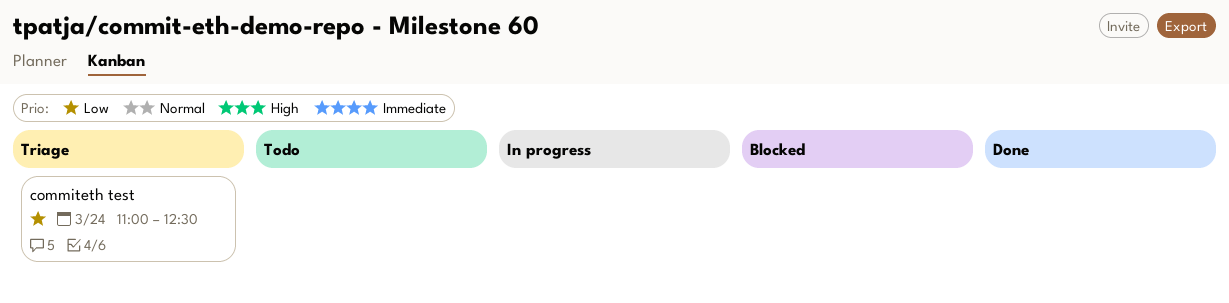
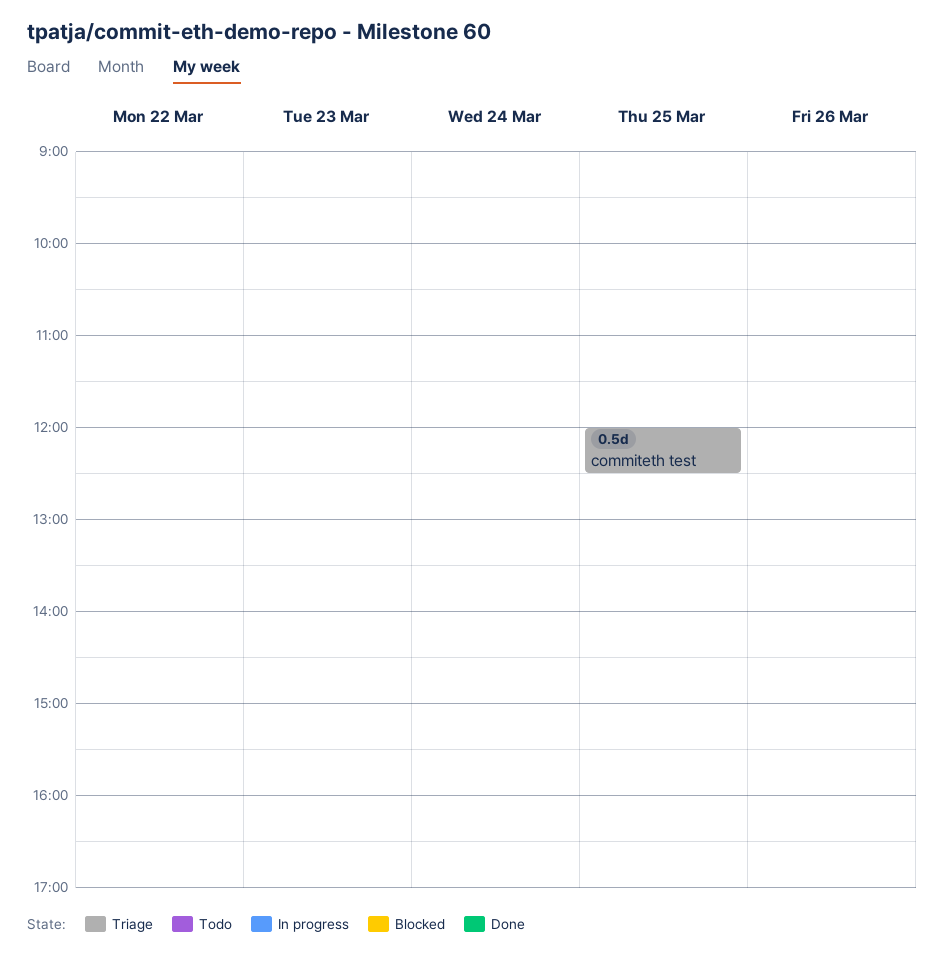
commiteth test, day: Mar 24 -> Mar 25
commiteth test, begins: 11:00 -> 12:00

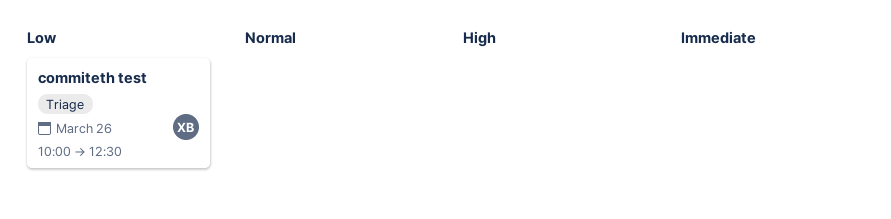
commiteth test, day: Mar 25 -> Mar 26
commiteth test, begins: 12:00 -> 10:00

